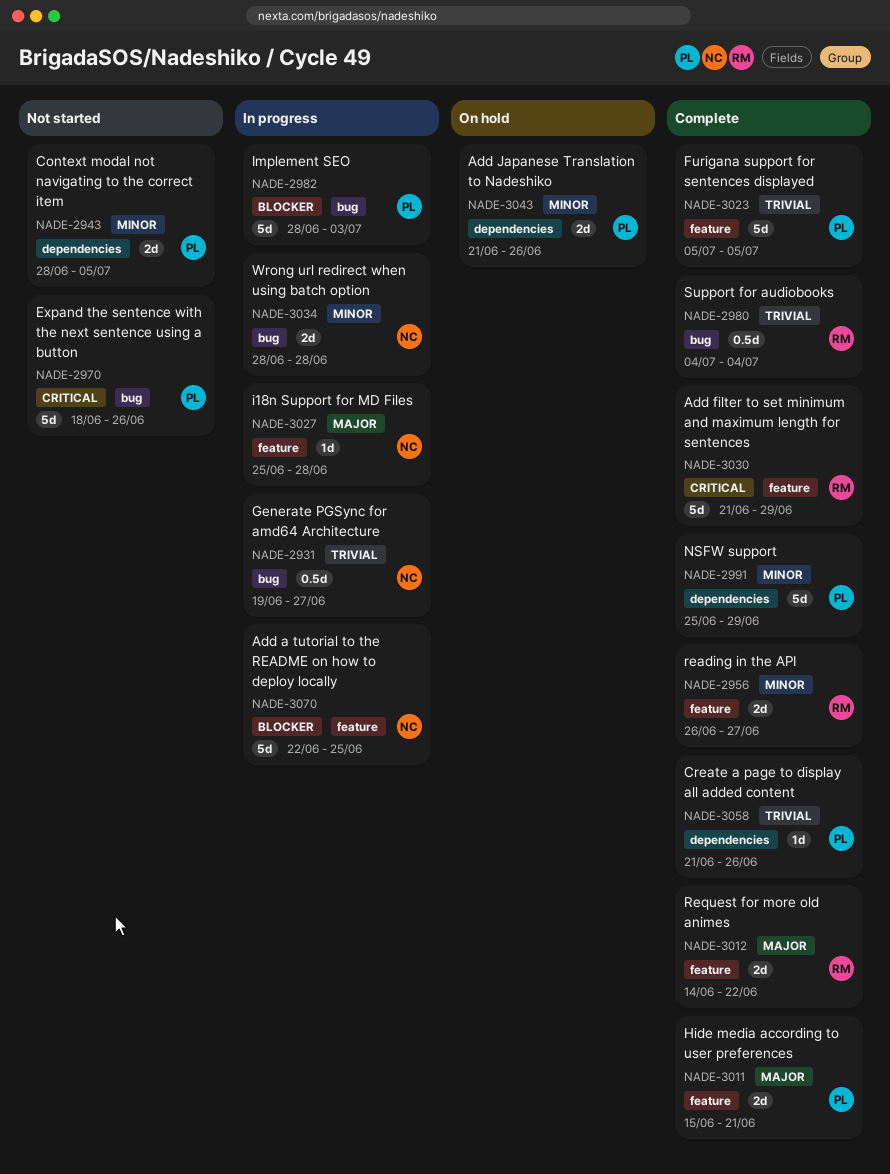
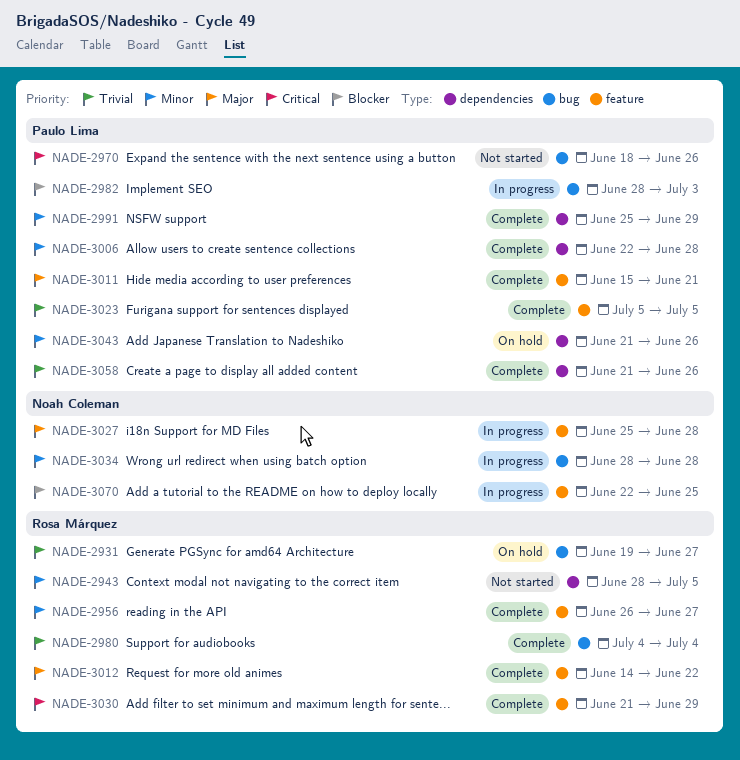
NADE-2931, status: In progress -> On hold
NADE-2931, owner: Noah Coleman -> Rosa Márquez
NADE-2943, owner: Paulo Lima -> Rosa Márquez
NADE-3006: none -> present

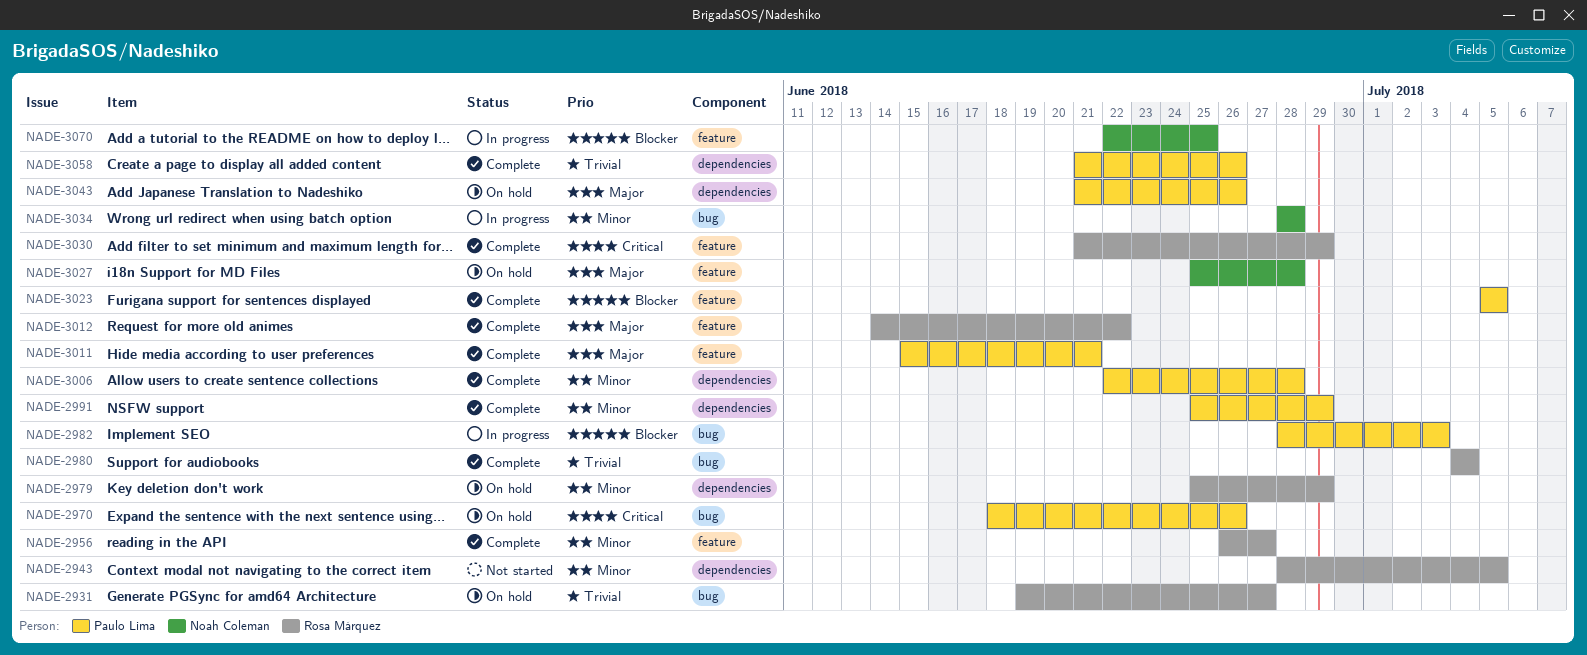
NADE-2970, status: Not started -> On hold
NADE-2979: none -> present
NADE-3023, priority: Trivial -> Blocker
NADE-3027, status: In progress -> On hold
NADE-3043, priority: Minor -> Major

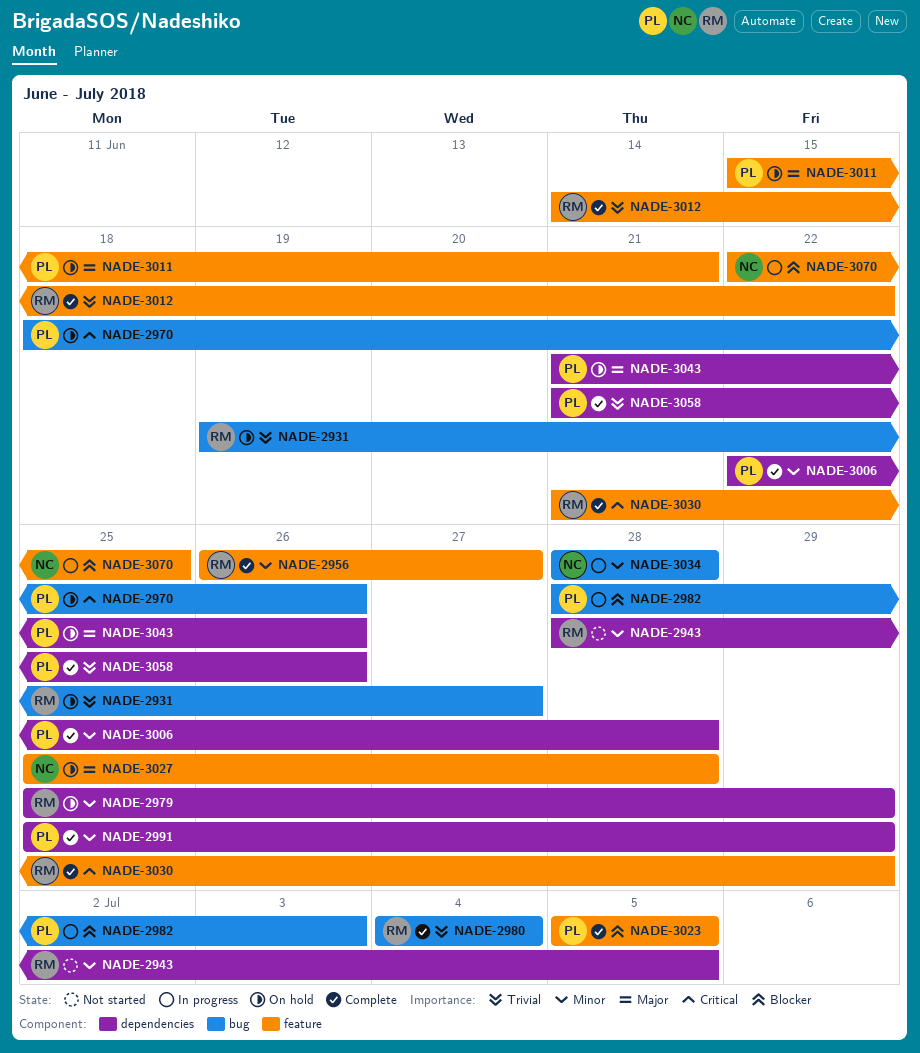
NADE-3011, status: Complete -> On hold
NADE-3012, priority: Major -> Trivial

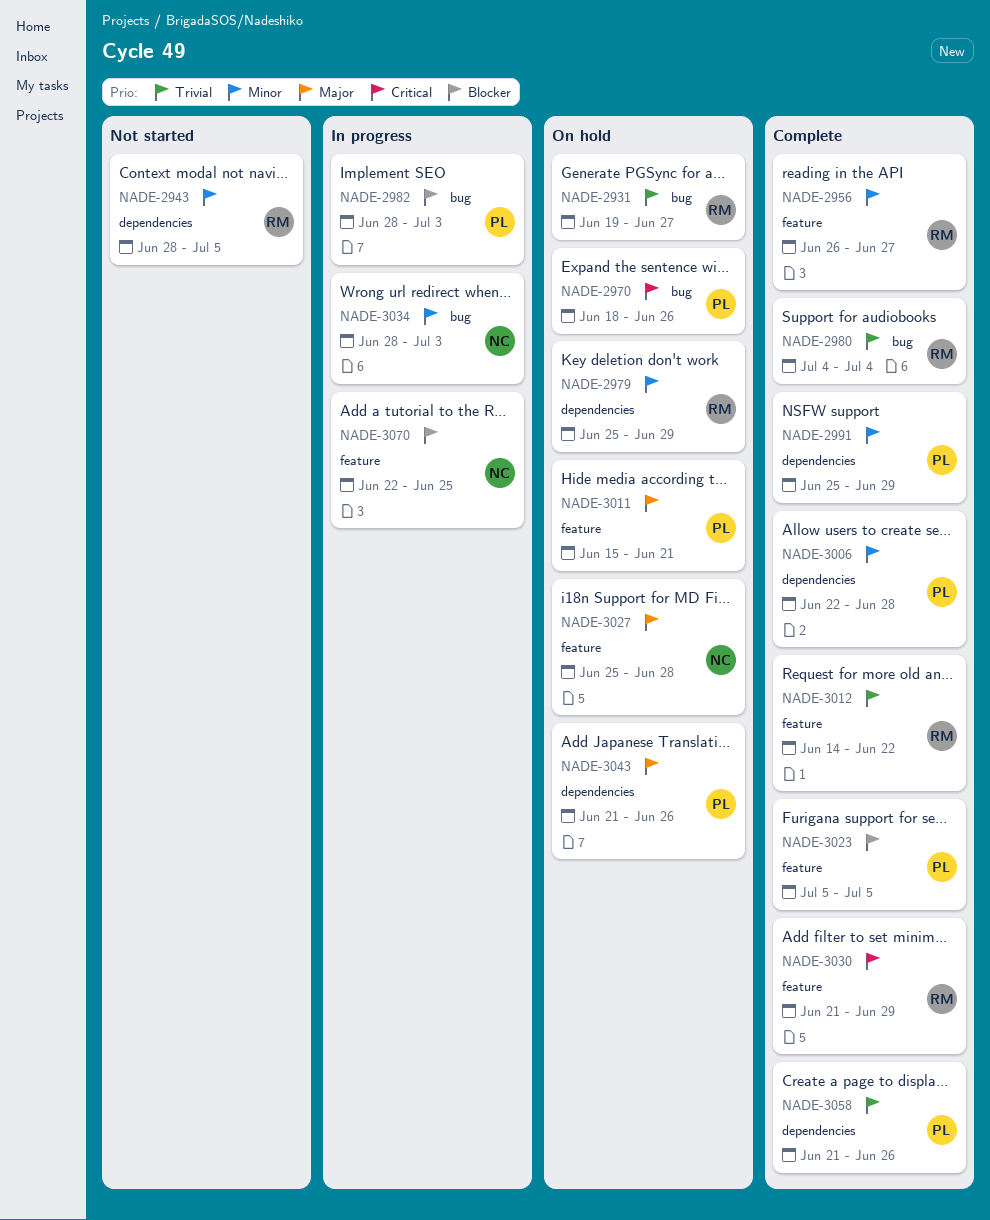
NADE-3034, due: Jun 28 -> Jul 3

